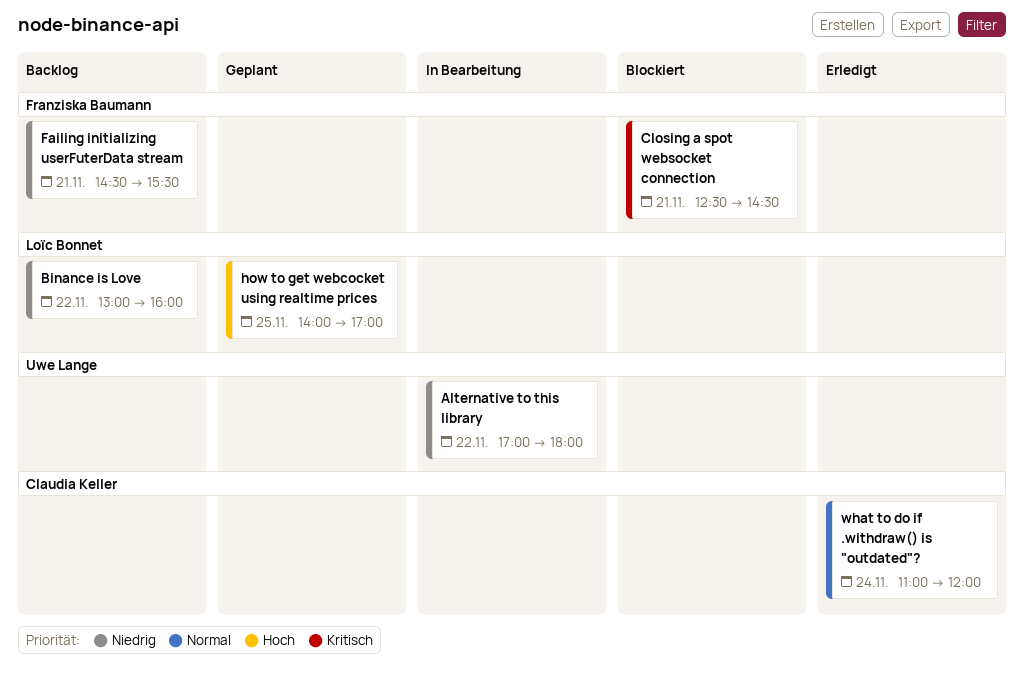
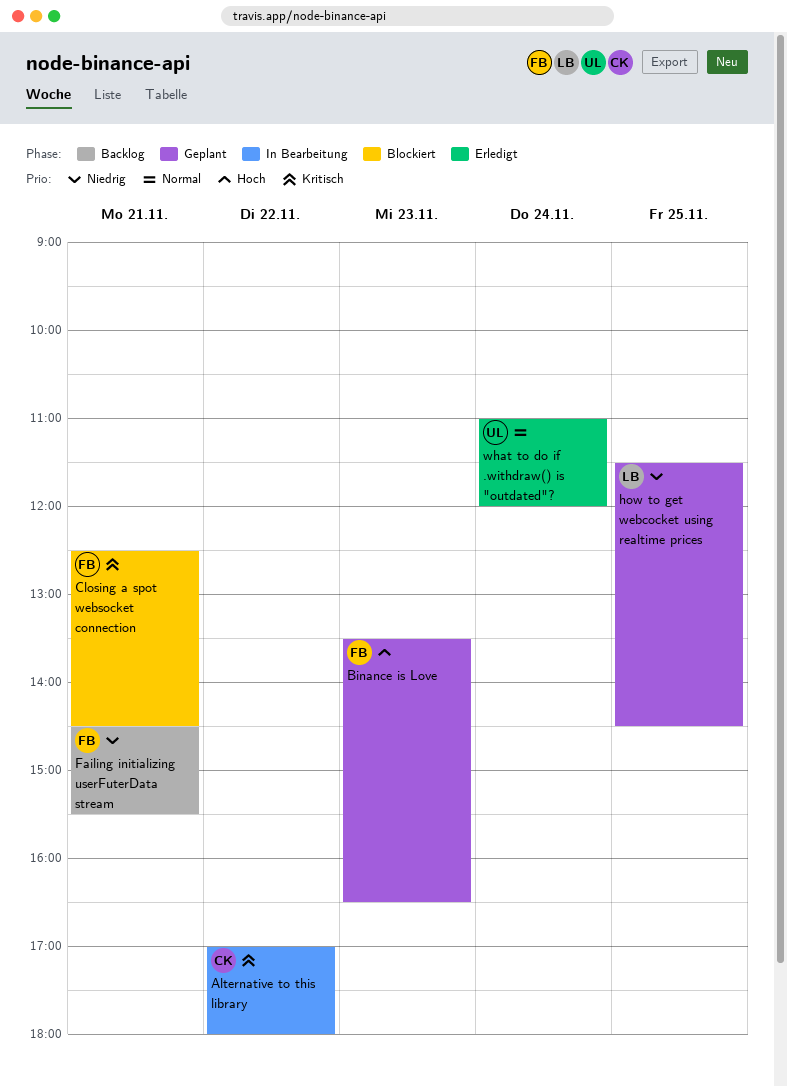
Alternative to this library, owner: Uwe Lange -> Claudia Keller
Alternative to this library, priority: Niedrig -> Kritisch
Binance is Love, status: Backlog -> Geplant
Binance is Love, owner: Loïc Bonnet -> Franziska Baumann
Binance is Love, priority: Niedrig -> Hoch
Binance is Love, day: Nov 22 -> Nov 23
Binance is Love, begins: 13:00 -> 13:30
Binance is Love, ends: 16:00 -> 16:30
how to get webcocket using realtime prices, priority: Hoch -> Niedrig
how to get webcocket using realtime prices, begins: 14:00 -> 11:30
how to get webcocket using realtime prices, ends: 17:00 -> 14:30
what to do if .withdraw() is "outdated"?, owner: Claudia Keller -> Uwe Lange

